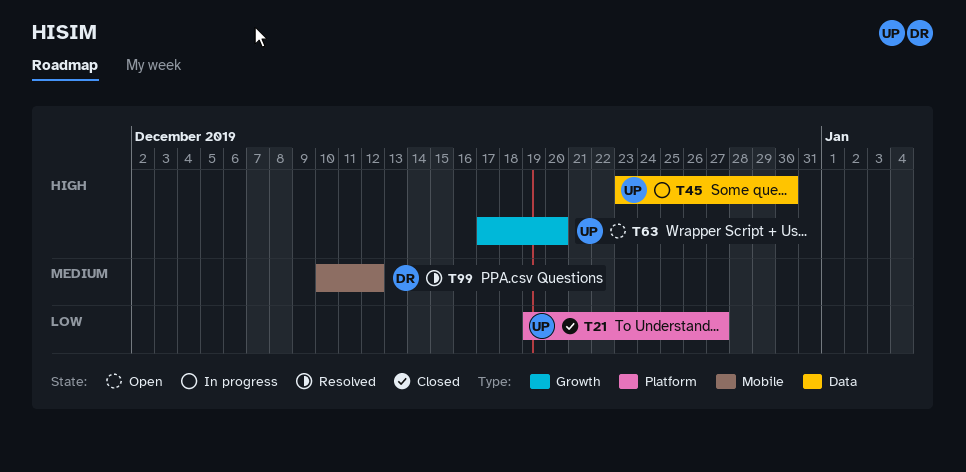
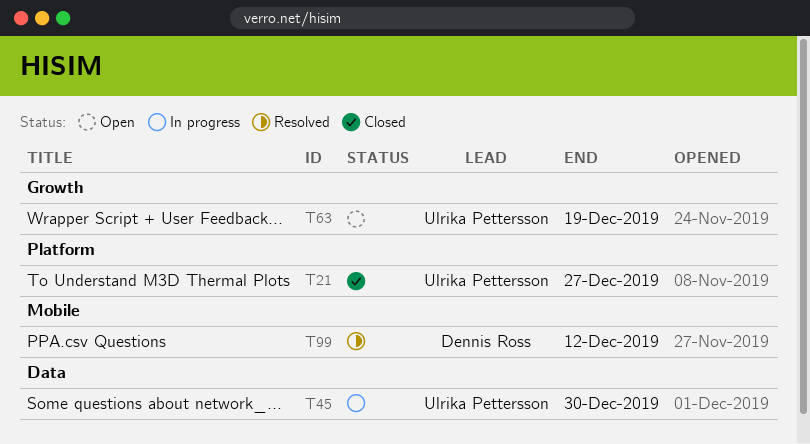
T63, due: Dec 20 -> Dec 19

